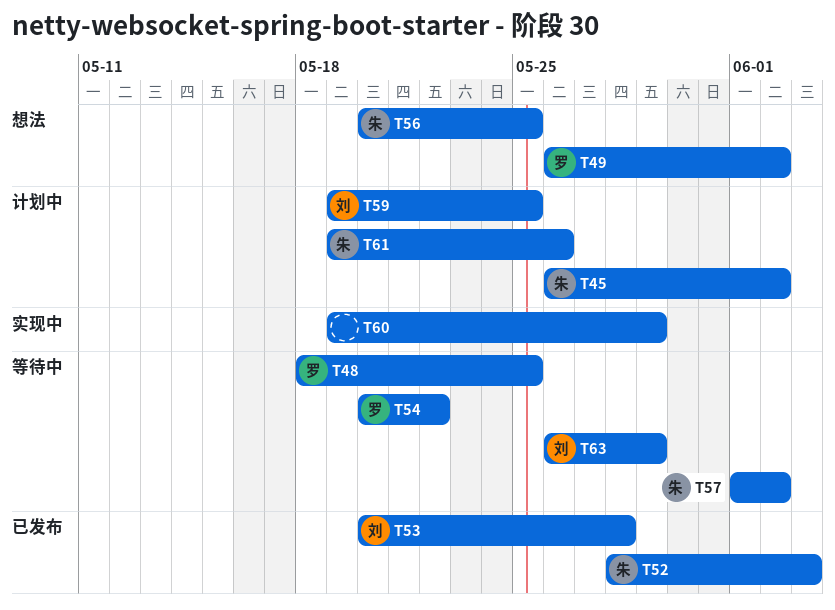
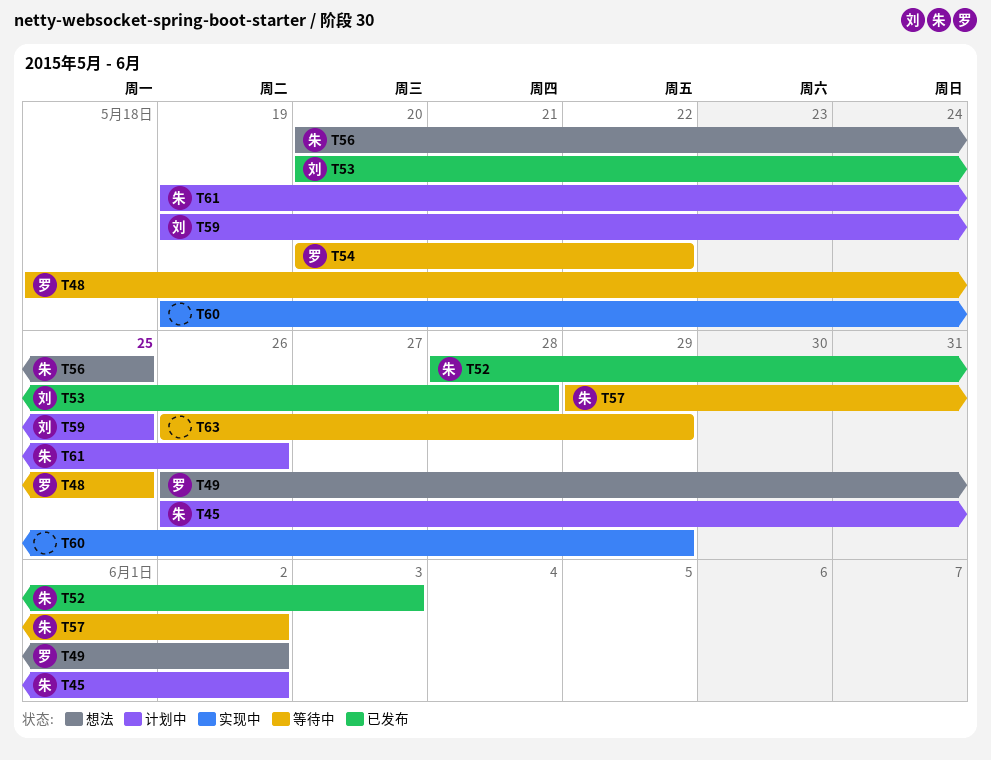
T57, start: Jun 1 -> May 29
T63, owner: 刘 -> none

